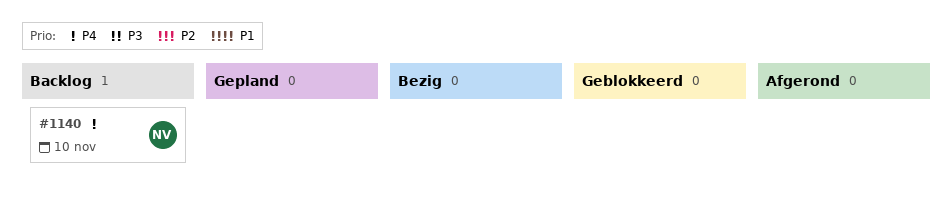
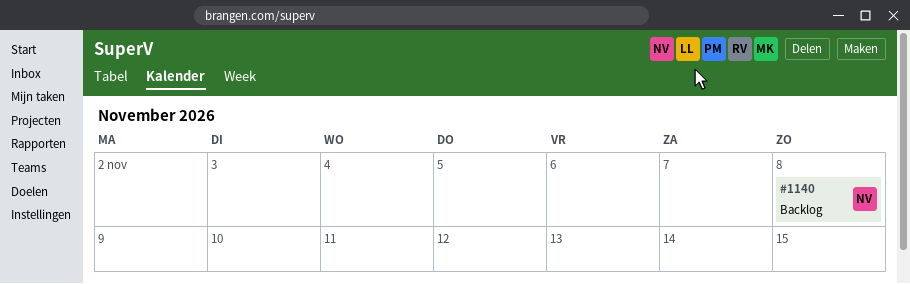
#1140, due: Nov 10 -> Nov 8

